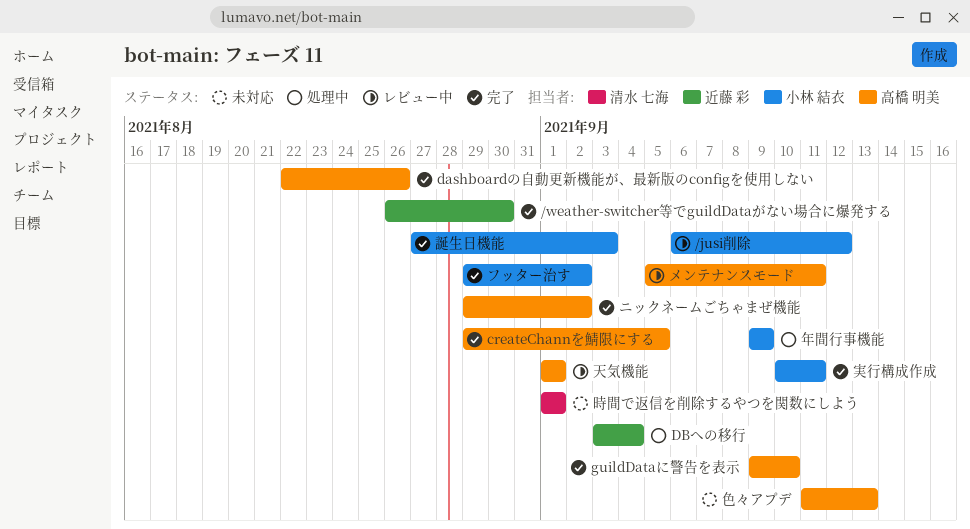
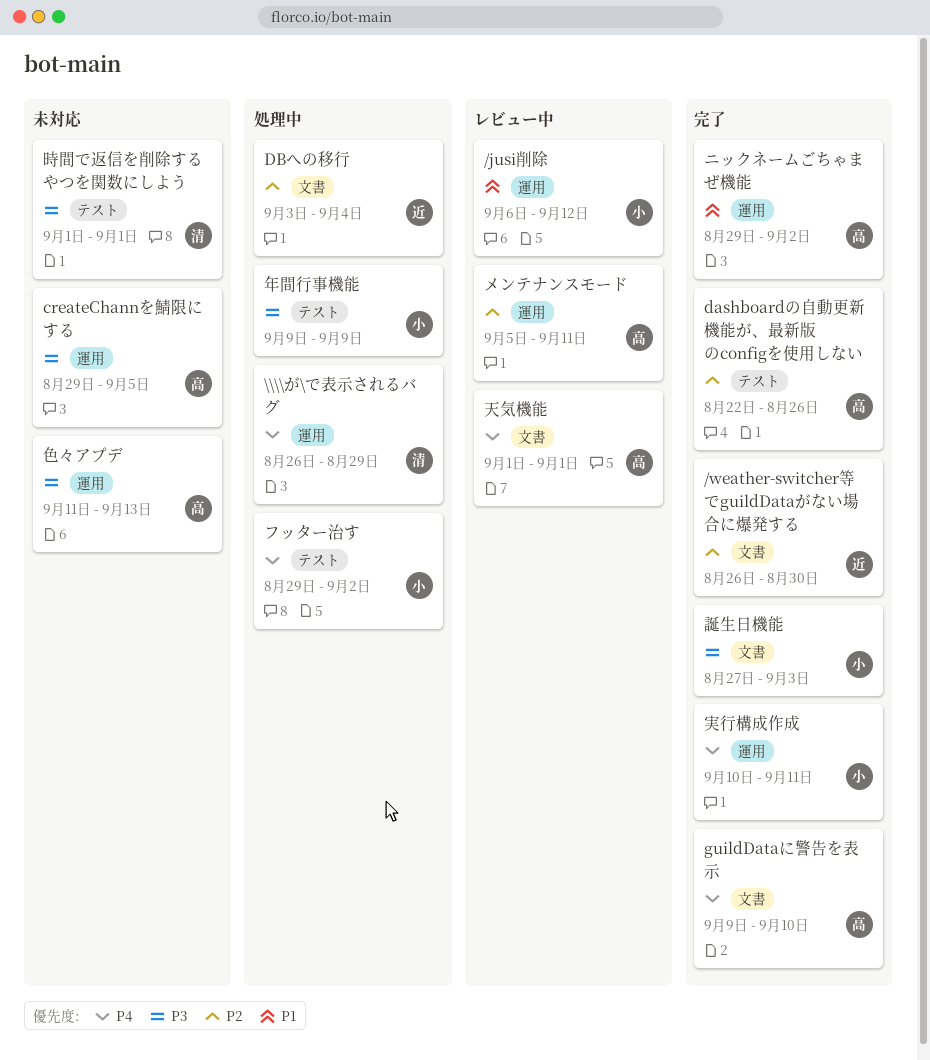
\\\\が\で表示されるバグ: none -> present
createChannを鯖限にする, status: 完了 -> 未対応
フッター治す, status: 完了 -> 処理中

